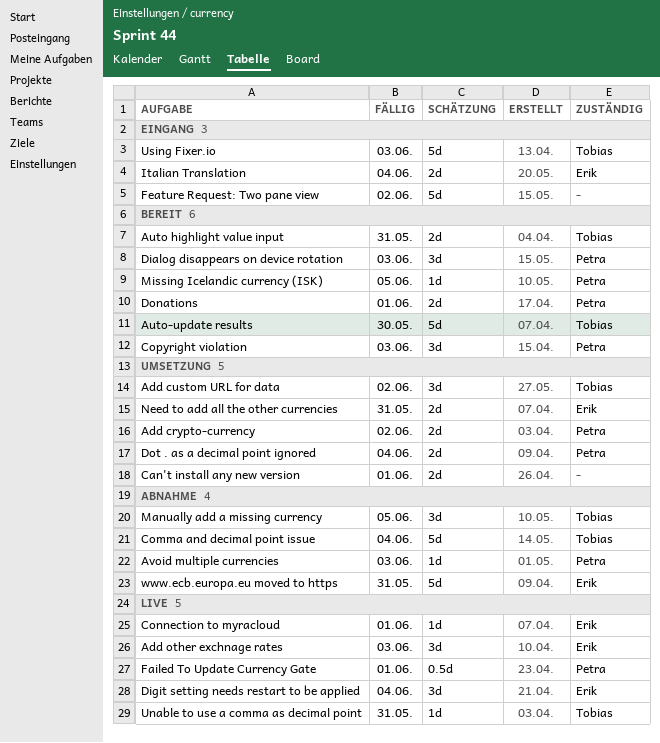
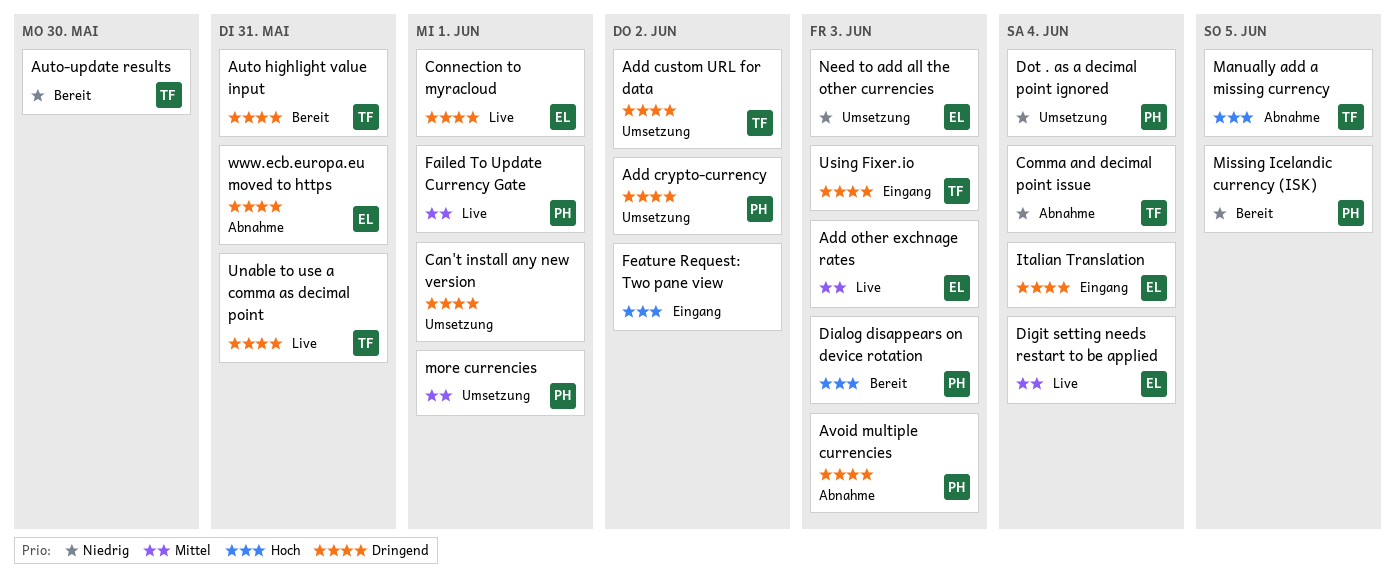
Copyright violation: present -> none
Donations: present -> none
more currencies: none -> present
Need to add all the other currencies, due: May 31 -> Jun 3

